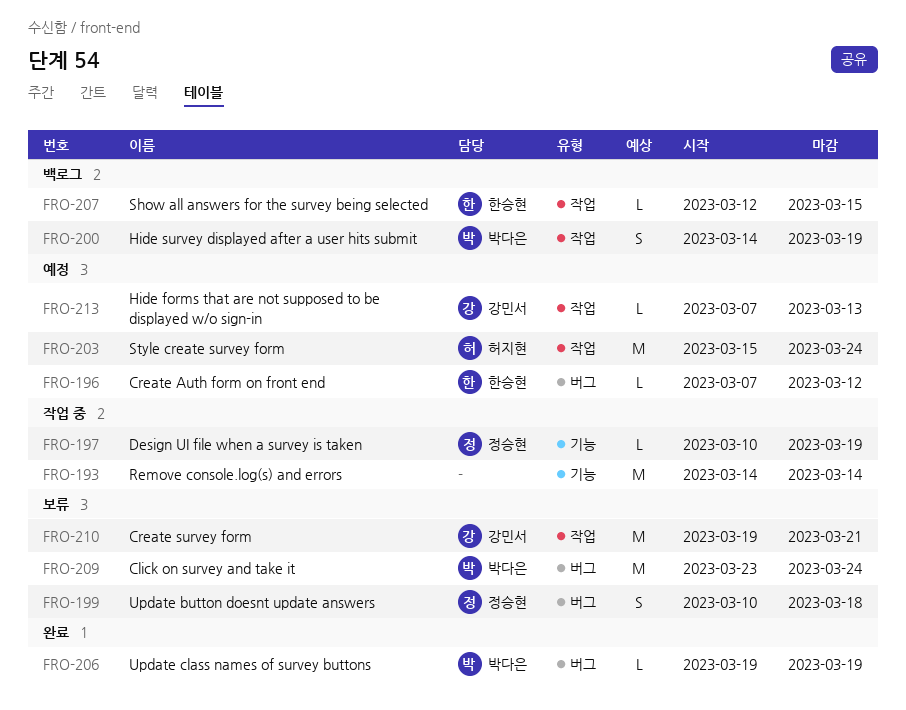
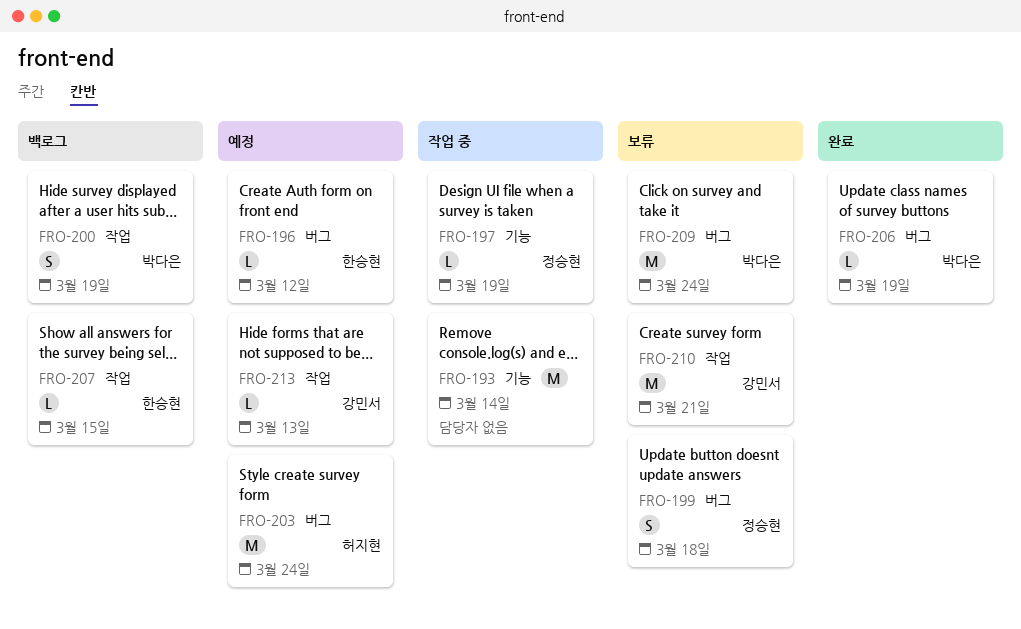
FRO-203, label: 작업 -> 버그

